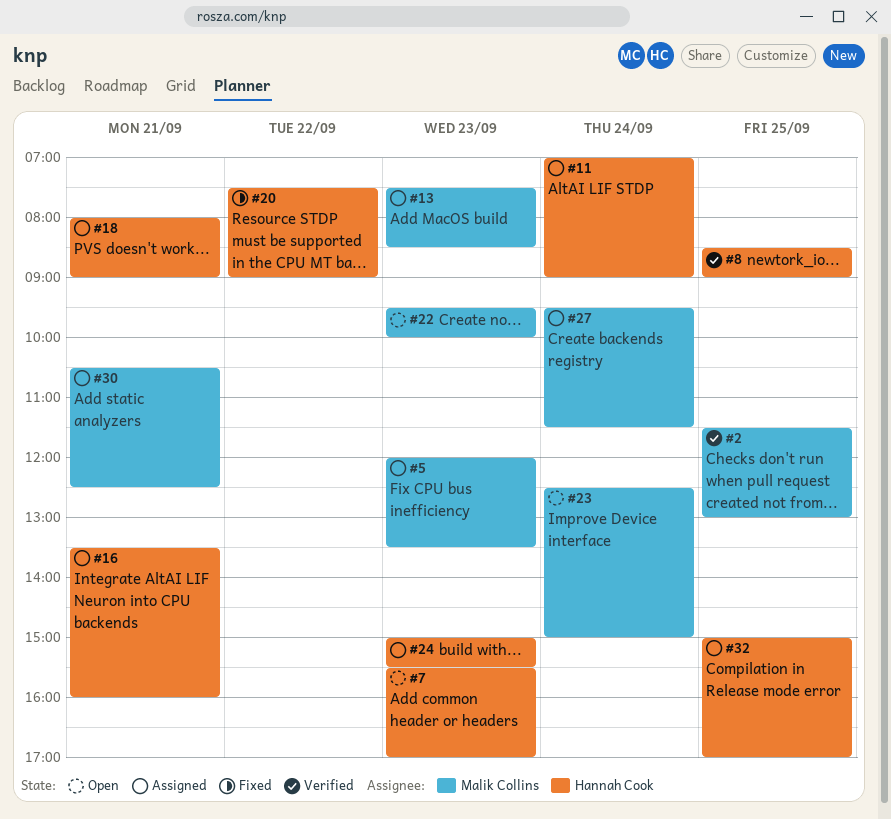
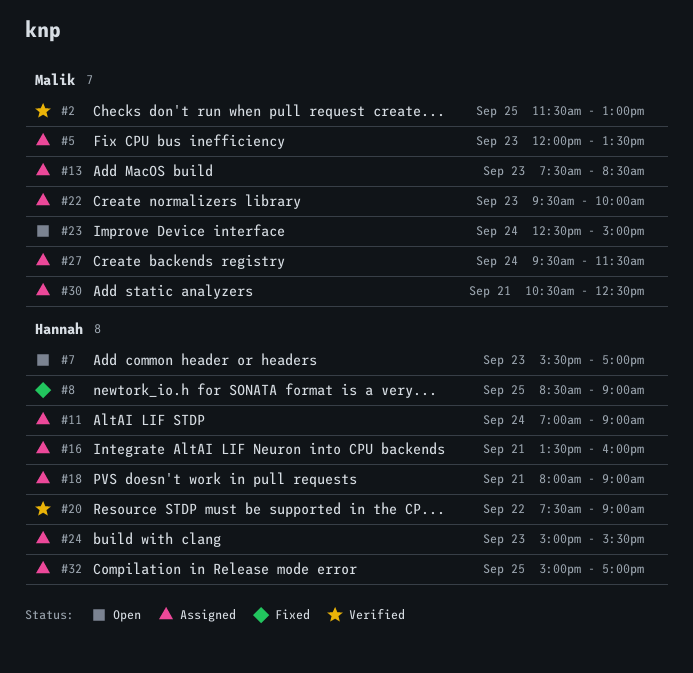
#8, status: Verified -> Fixed
#20, status: Fixed -> Verified
#22, status: Open -> Assigned

